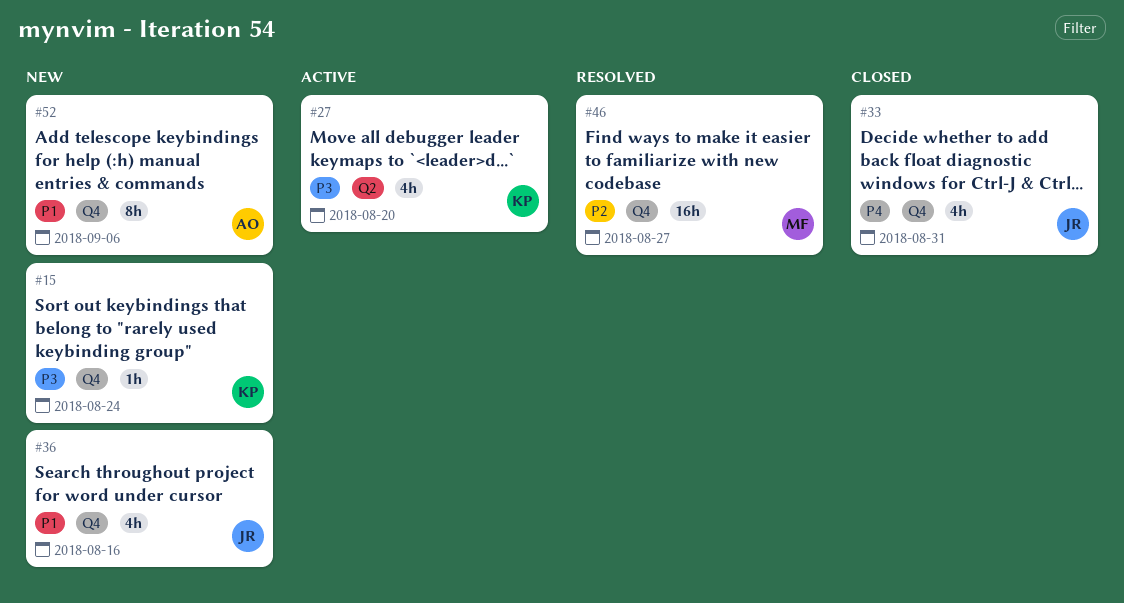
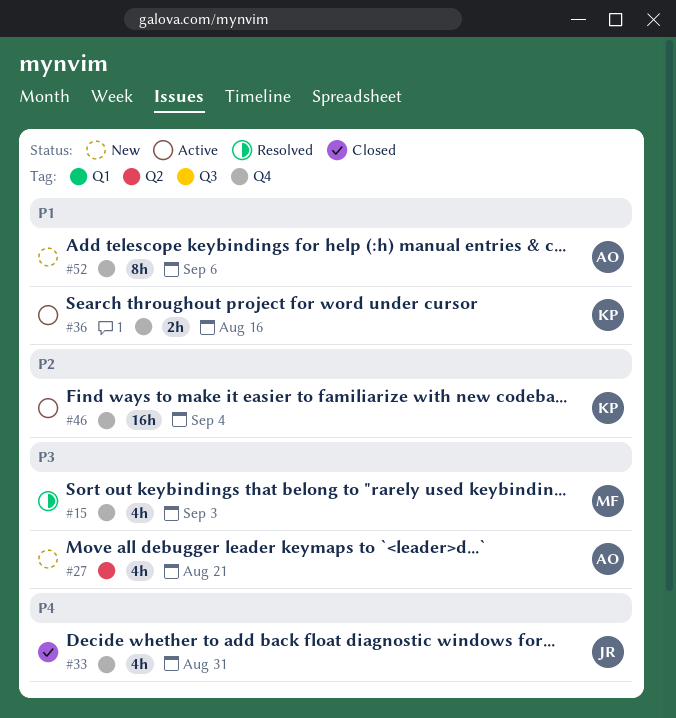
#15, status: New -> Resolved
#15, owner: KP -> MF
#15, estimate: 1h -> 4h
#15, due: Aug 24 -> Sep 3
#27, status: Active -> New
#27, owner: KP -> AO
#27, due: Aug 20 -> Aug 21
#36, status: New -> Active
#36, owner: JR -> KP
#36, estimate: 4h -> 2h
#46, status: Resolved -> Active
#46, owner: MF -> KP
#46, due: Aug 27 -> Sep 4

